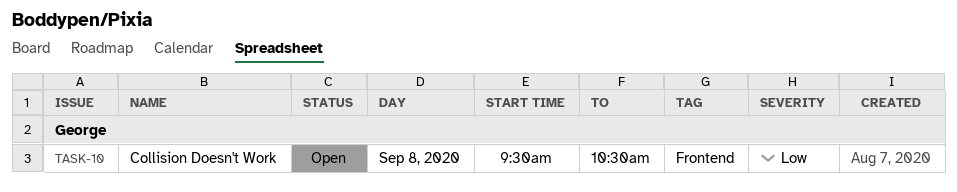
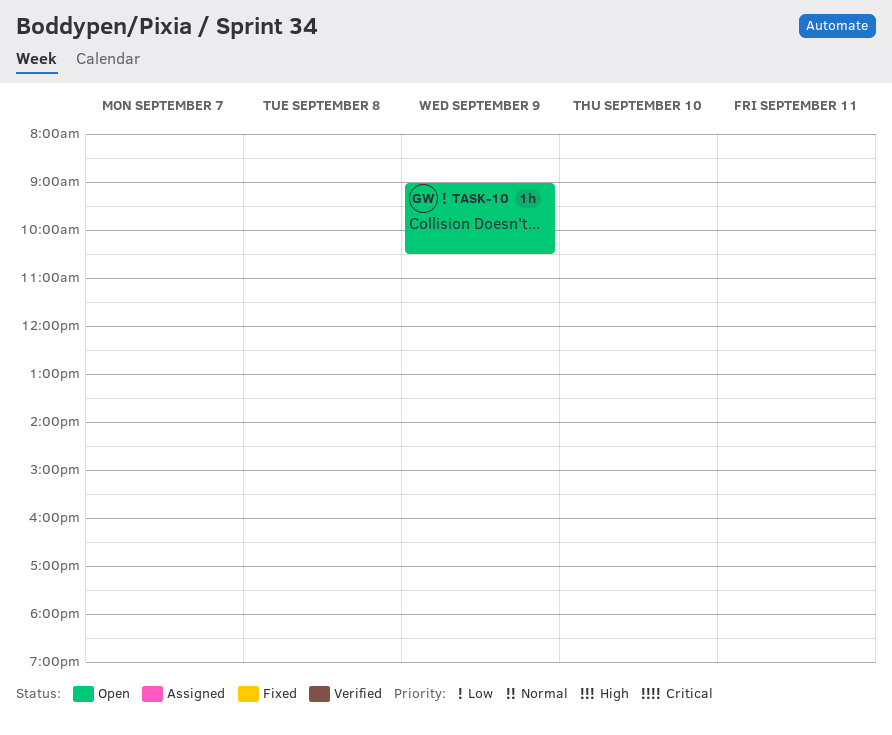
TASK-10, day: Sep 8 -> Sep 9
TASK-10, begins: 09:30 -> 09:00

